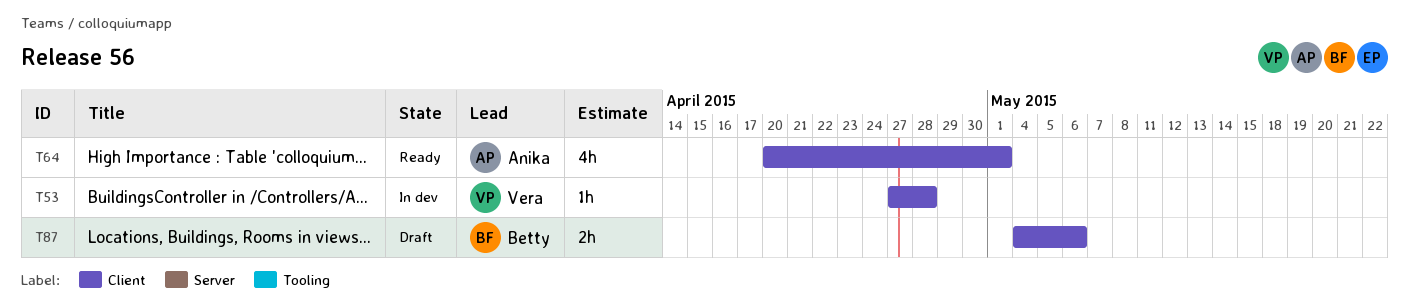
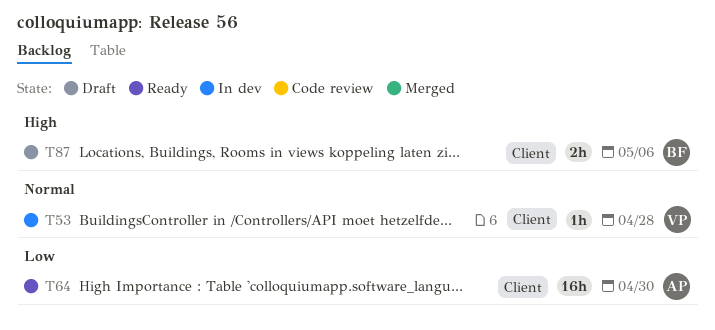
T64, estimate: 4h -> 16h
T64, due: May 1 -> Apr 30

